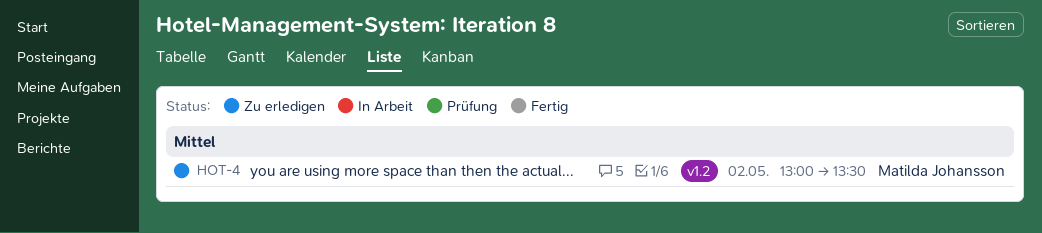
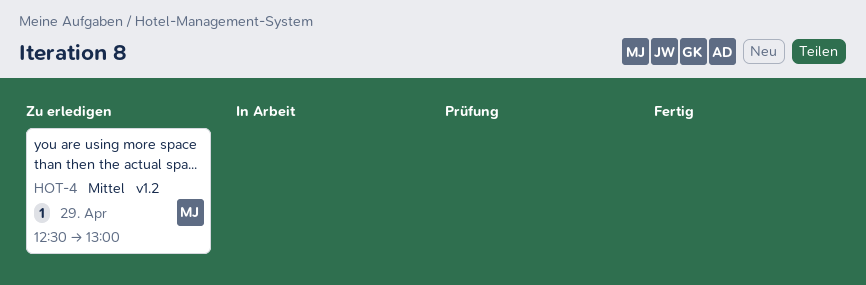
HOT-4, day: May 2 -> Apr 29
HOT-4, begins: 13:00 -> 12:30
HOT-4, ends: 13:30 -> 13:00

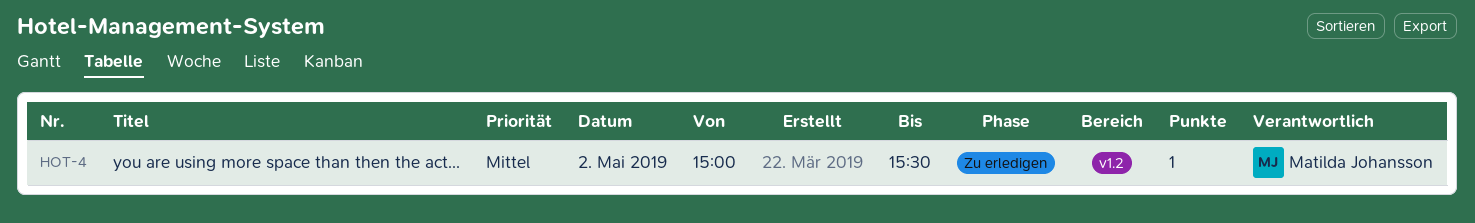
HOT-4, day: Apr 29 -> May 2
HOT-4, begins: 12:30 -> 15:00
HOT-4, ends: 13:00 -> 15:30

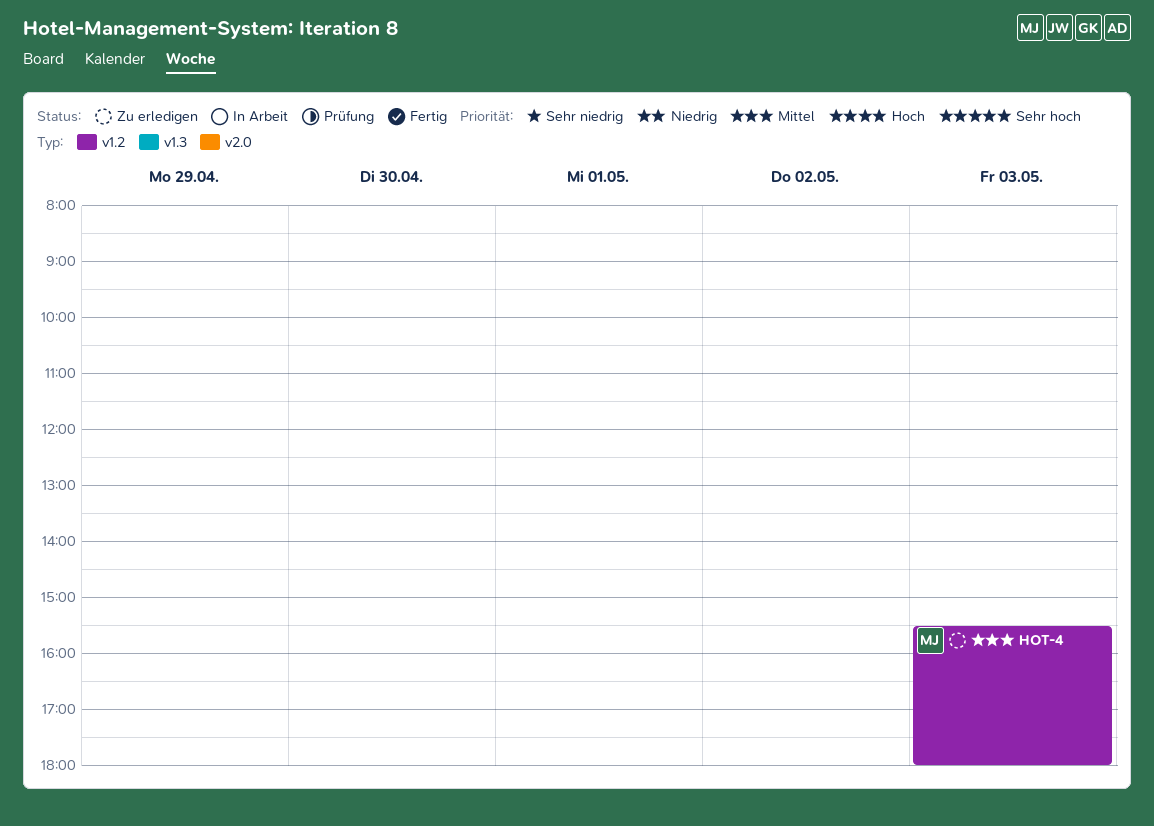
HOT-4, day: May 2 -> May 3
HOT-4, begins: 15:00 -> 15:30
HOT-4, ends: 15:30 -> 18:00

